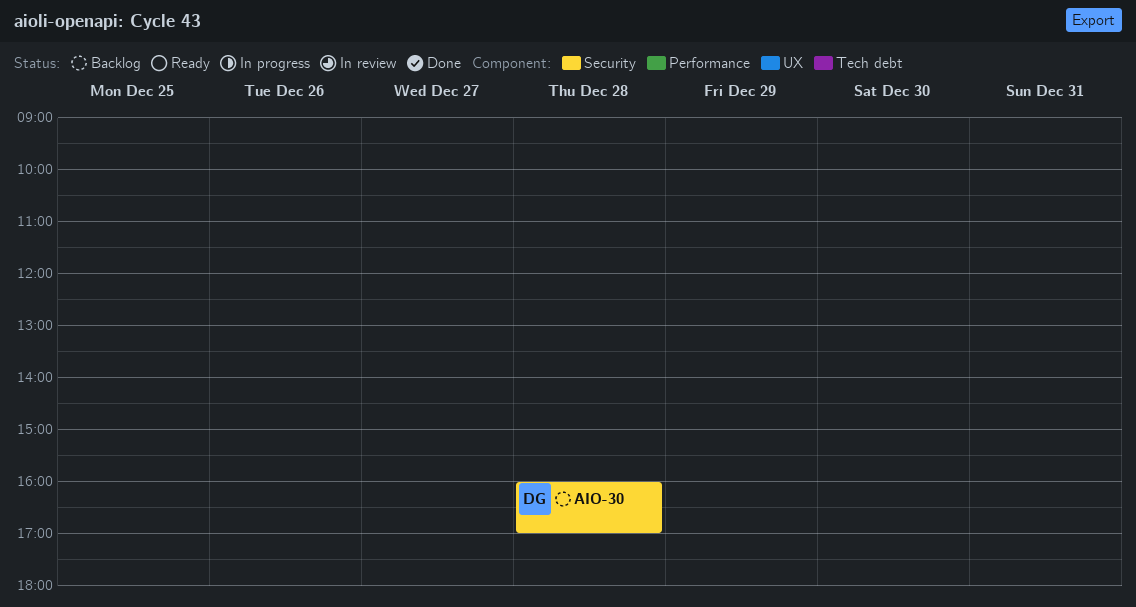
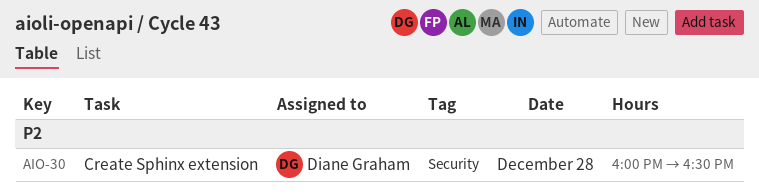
AIO-30, ends: 17:00 -> 16:30

